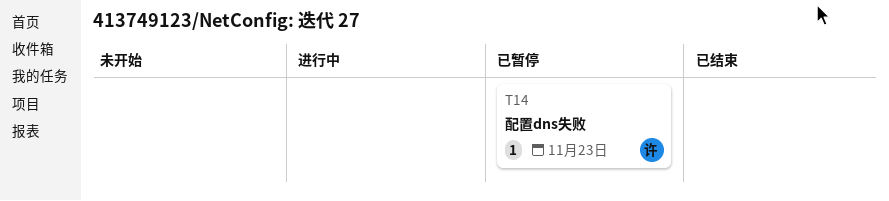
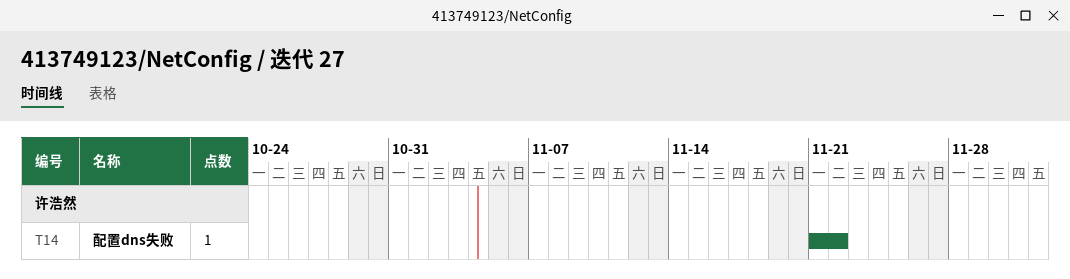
T14, due: Nov 23 -> Nov 22

